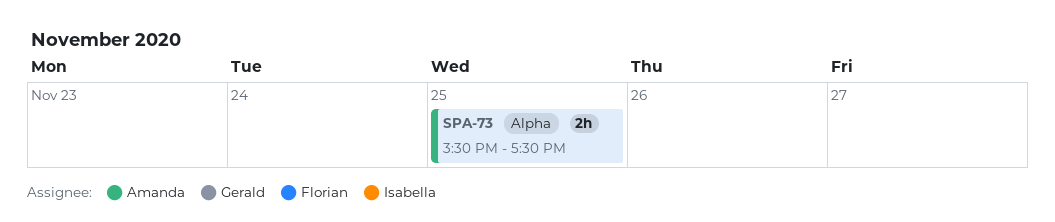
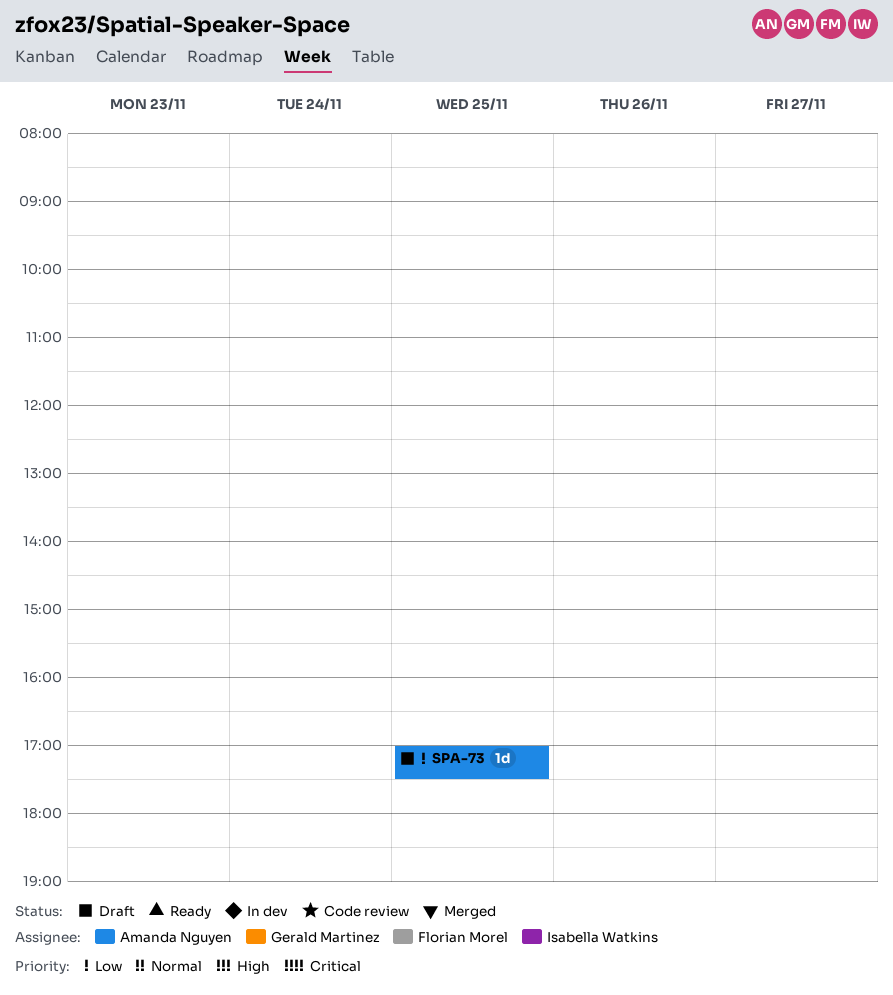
SPA-73, estimate: 2h -> 1d
SPA-73, begins: 15:30 -> 17:00

